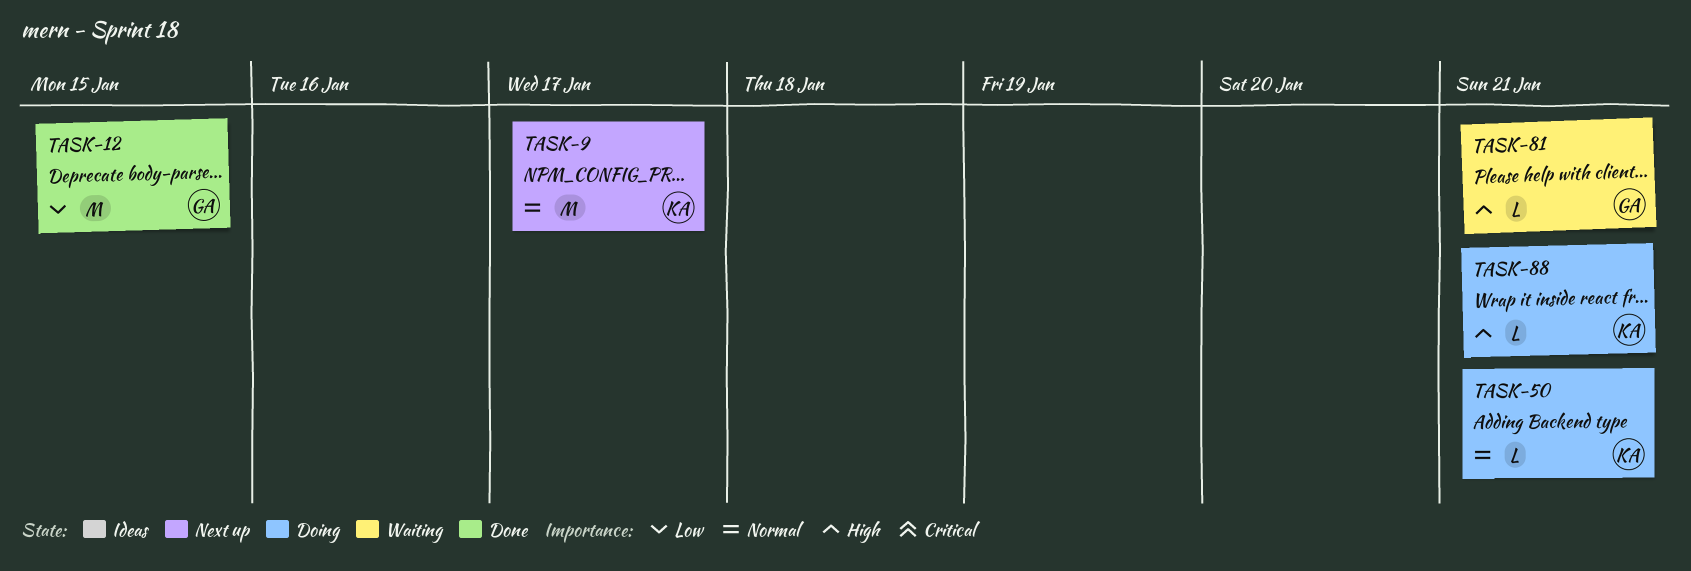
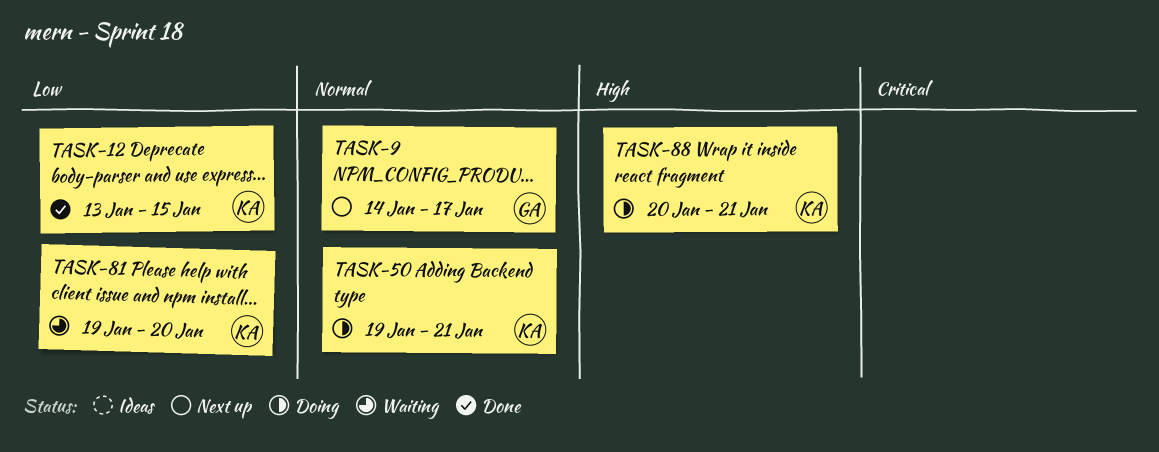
TASK-9, owner: KA -> GA
TASK-12, owner: GA -> KA
TASK-81, owner: GA -> KA
TASK-81, priority: High -> Low
TASK-81, due: Jan 21 -> Jan 20

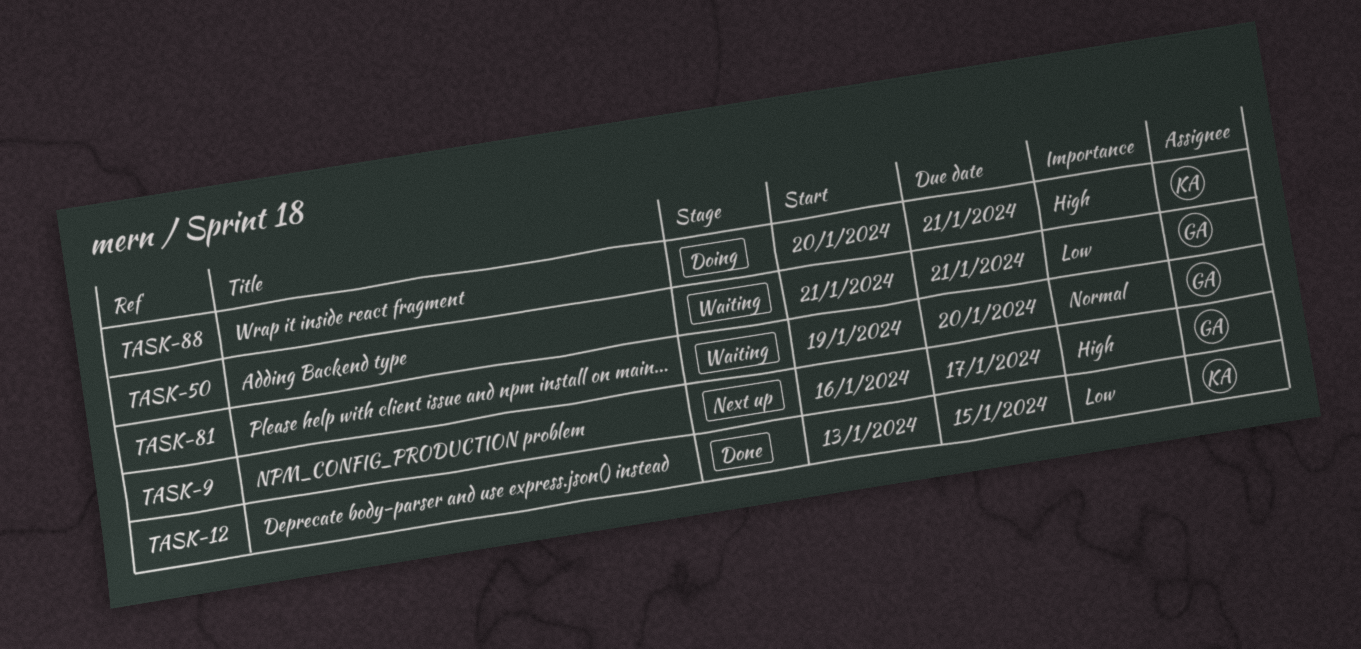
TASK-9, priority: Normal -> High
TASK-9, start: Jan 14 -> Jan 16
TASK-50, status: Doing -> Waiting
TASK-50, owner: KA -> GA
TASK-50, priority: Normal -> Low
TASK-50, start: Jan 19 -> Jan 21
TASK-81, owner: KA -> GA
TASK-81, priority: Low -> Normal

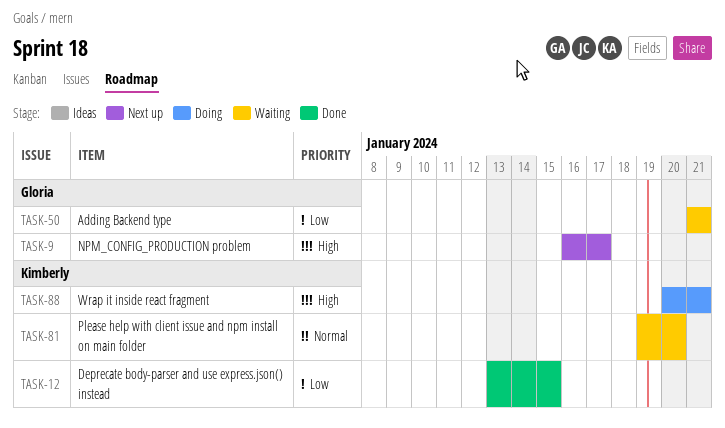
TASK-81, owner: Gloria -> Kimberly

